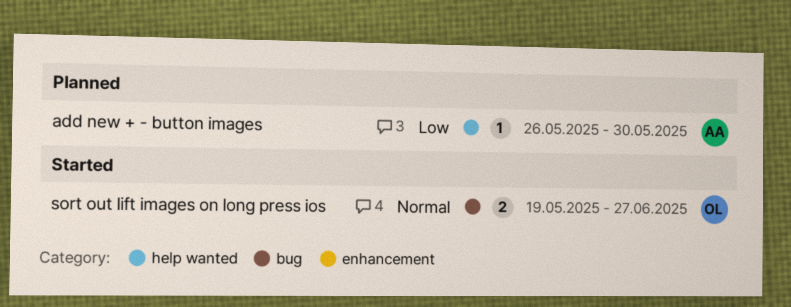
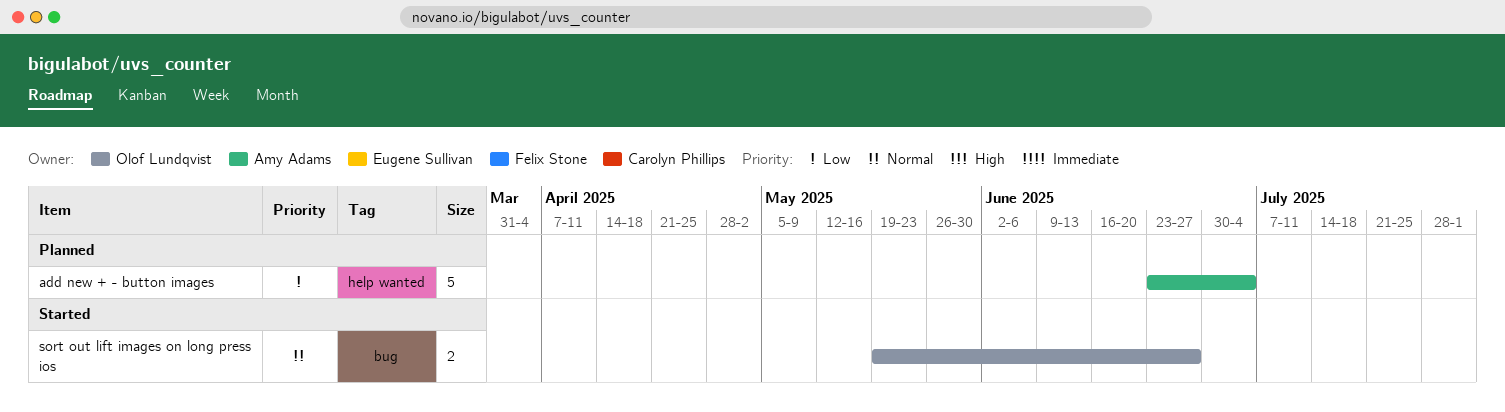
add new + - button images, estimate: 1 -> 5
add new + - button images, start: May 26 -> Jun 23
add new + - button images, due: May 30 -> Jul 4

